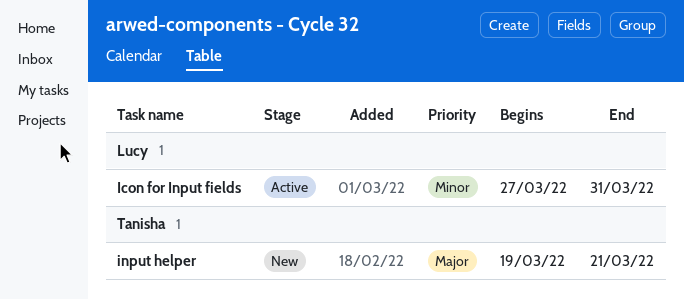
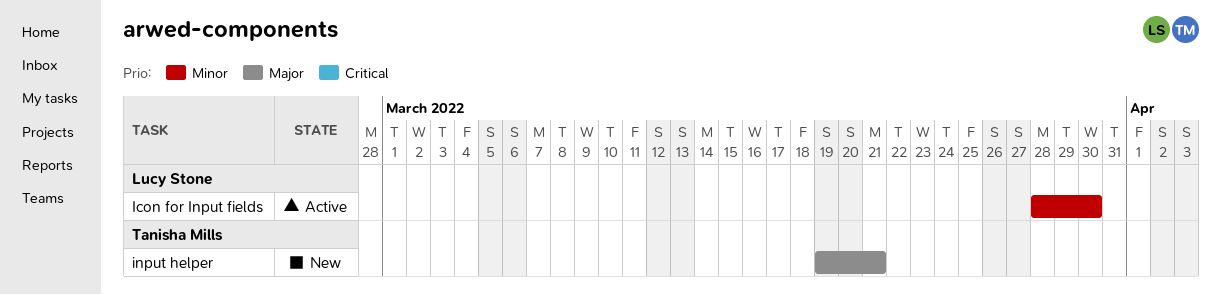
Icon for Input fields, start: Mar 27 -> Mar 28
Icon for Input fields, due: Mar 31 -> Mar 30

